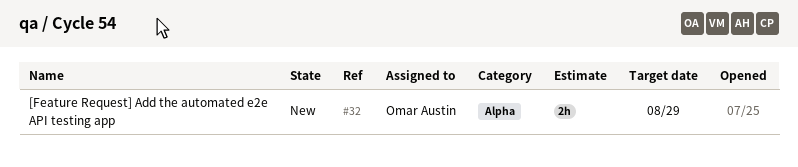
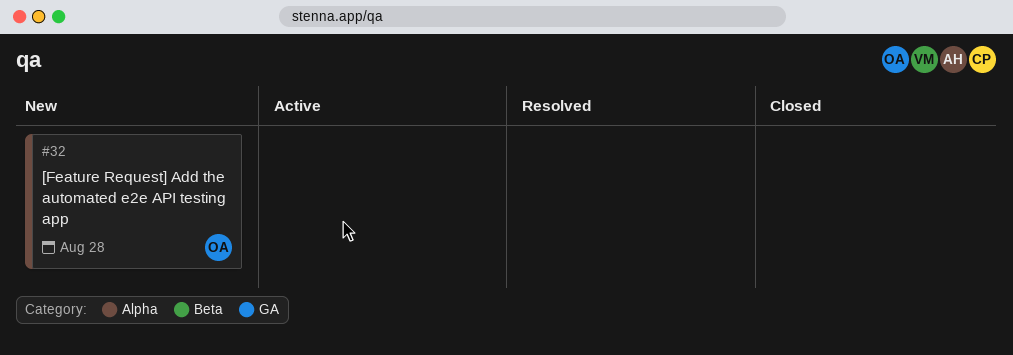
#32, due: Aug 29 -> Aug 28

